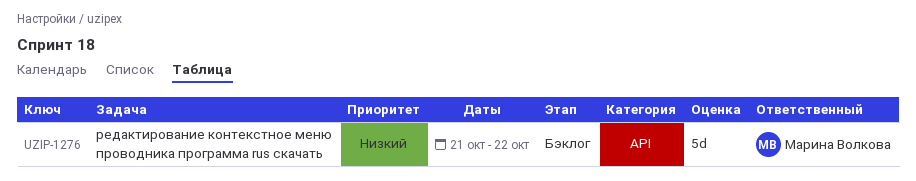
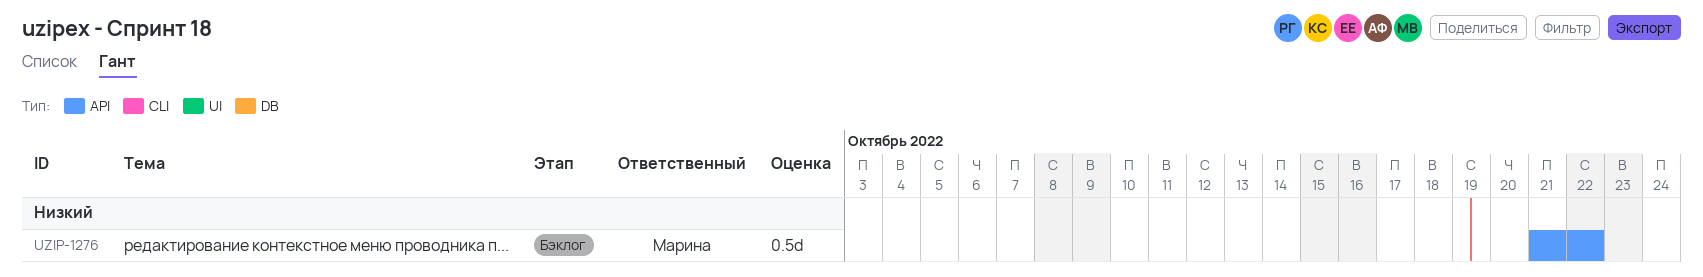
UZIP-1276, estimate: 5d -> 0.5d

